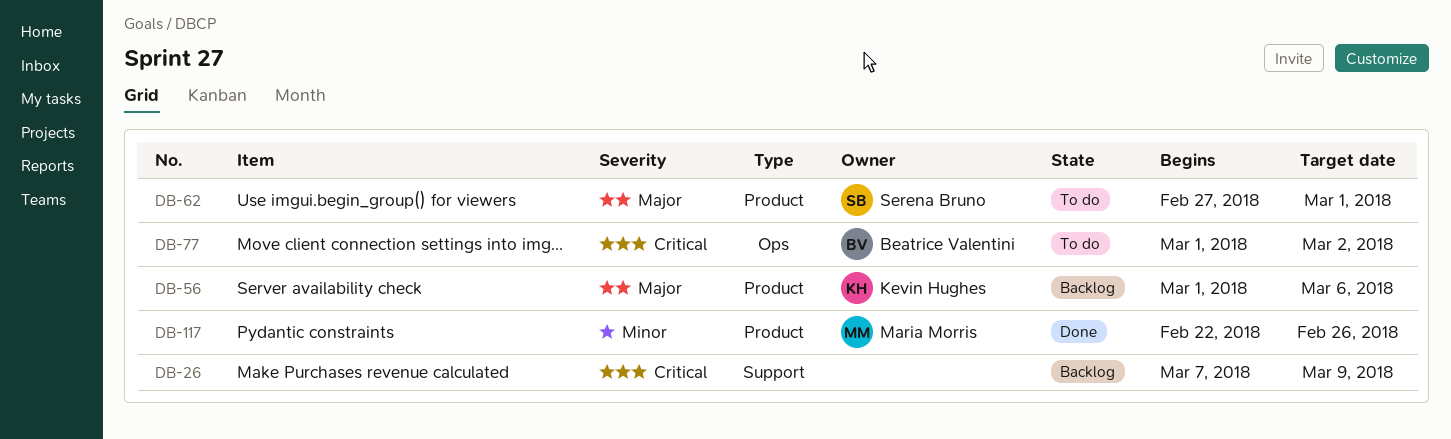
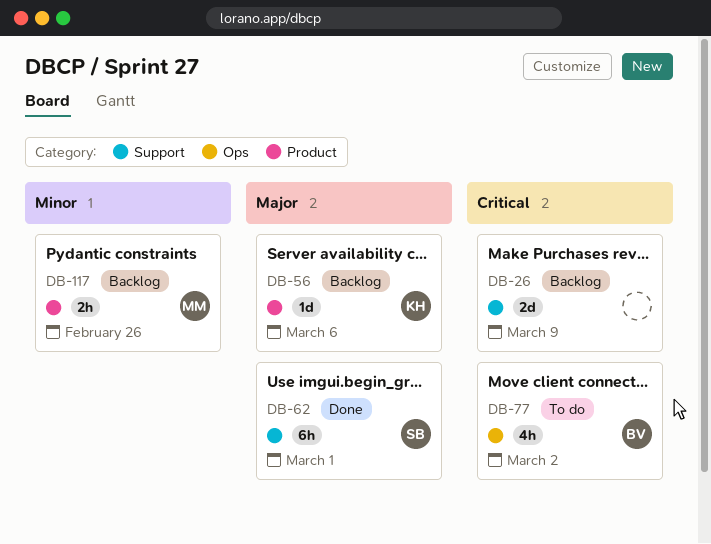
DB-62, status: To do -> Done
DB-62, label: Product -> Support
DB-117, status: Done -> Backlog

